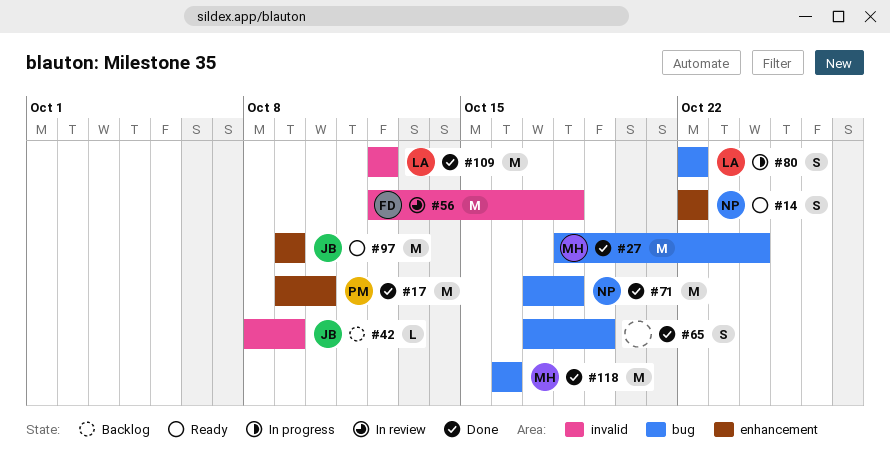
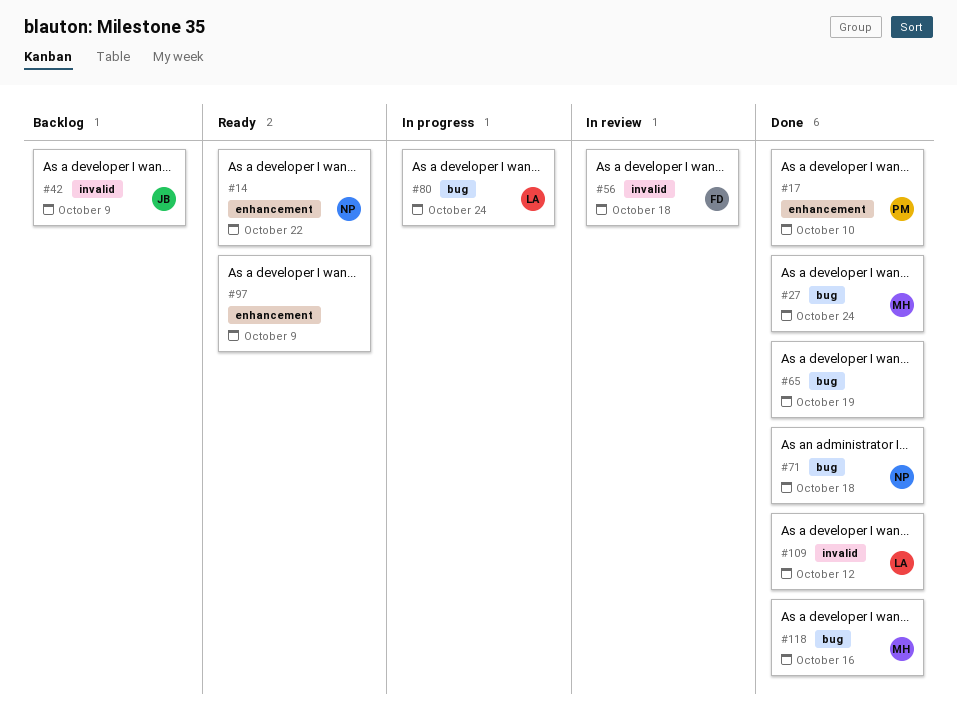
#80, due: Oct 22 -> Oct 24
#97, owner: JB -> none

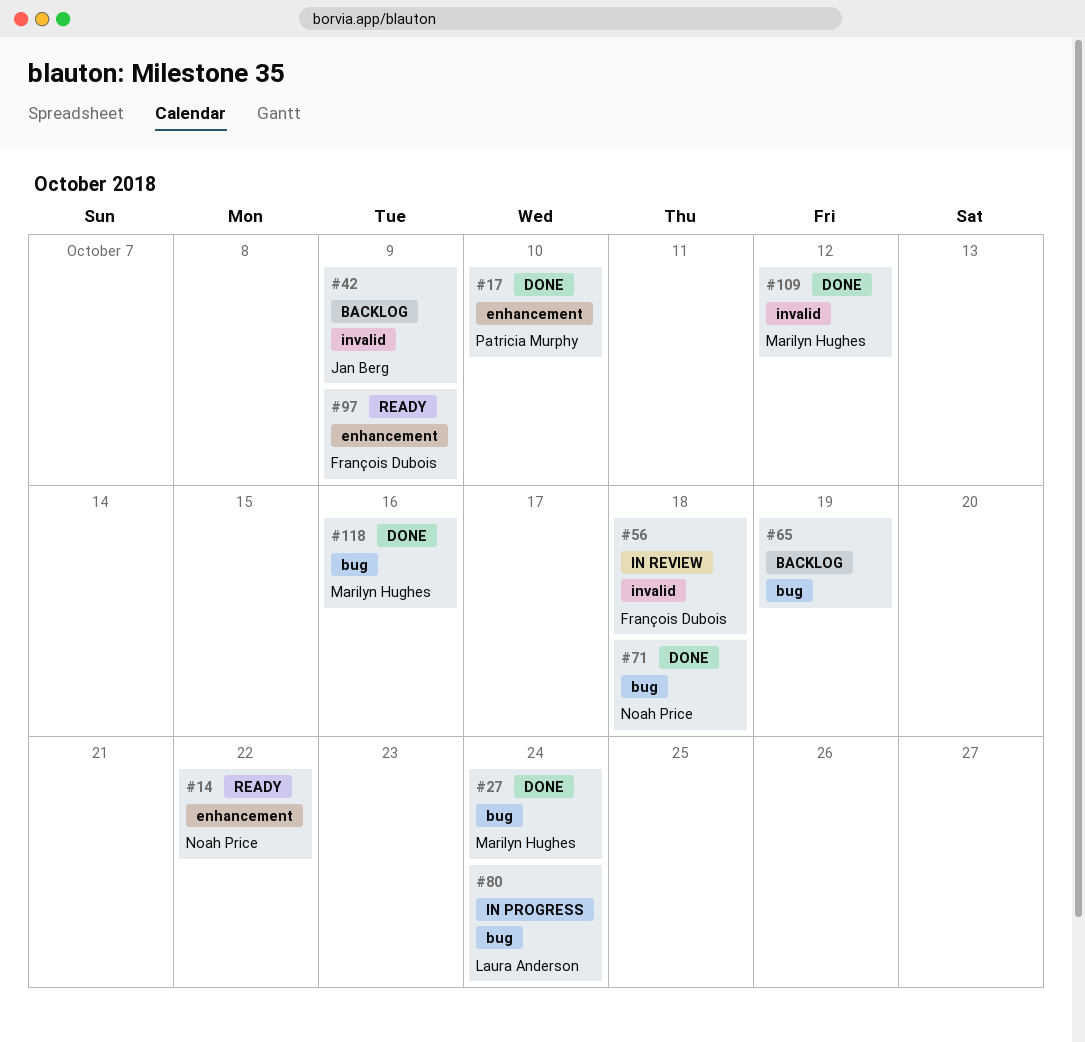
#65, status: Done -> Backlog
#97, owner: none -> François Dubois
#109, owner: Laura Anderson -> Marilyn Hughes

